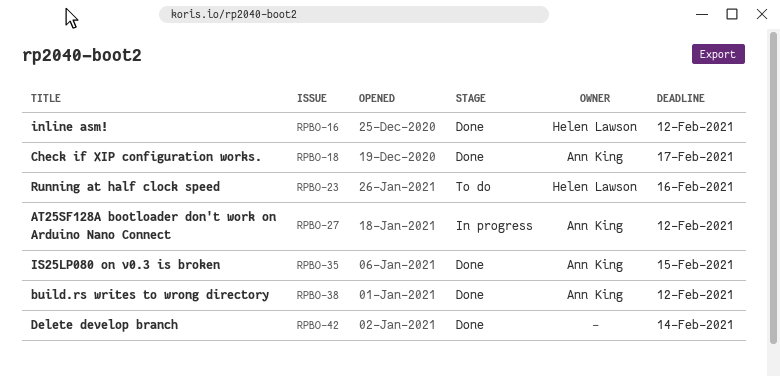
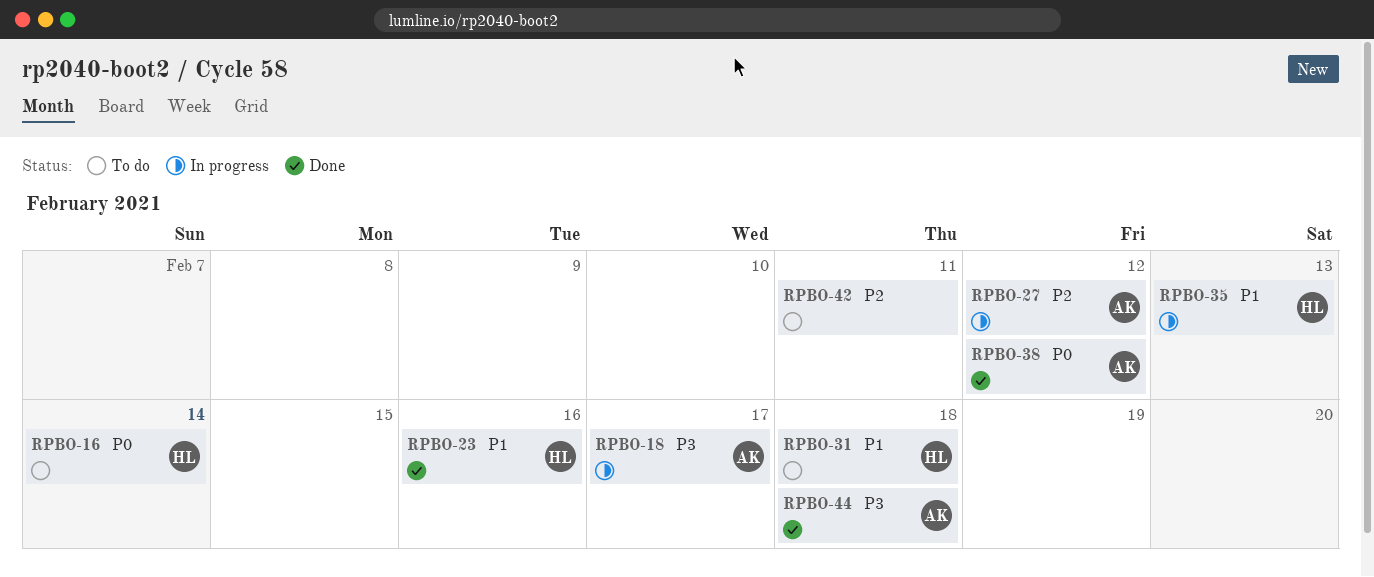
RPBO-16, status: Done -> To do
RPBO-16, due: Feb 12 -> Feb 14
RPBO-18, status: Done -> In progress
RPBO-23, status: To do -> Done
RPBO-31: none -> present
RPBO-35, status: Done -> In progress
RPBO-35, owner: Ann King -> Helen Lawson
RPBO-35, due: Feb 15 -> Feb 13
RPBO-42, status: Done -> To do
RPBO-42, due: Feb 14 -> Feb 11
RPBO-44: none -> present

